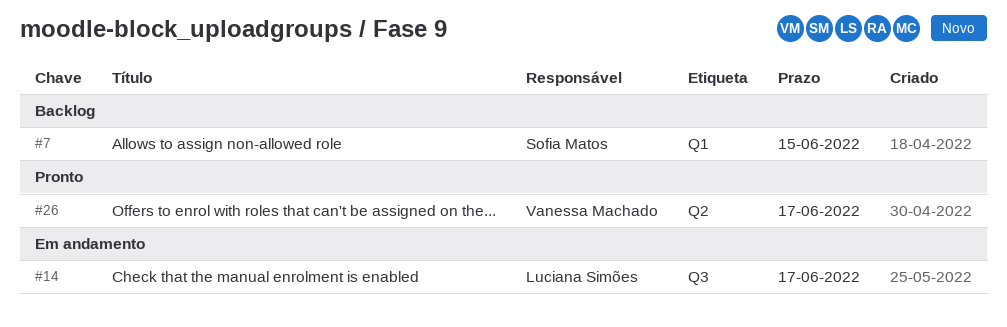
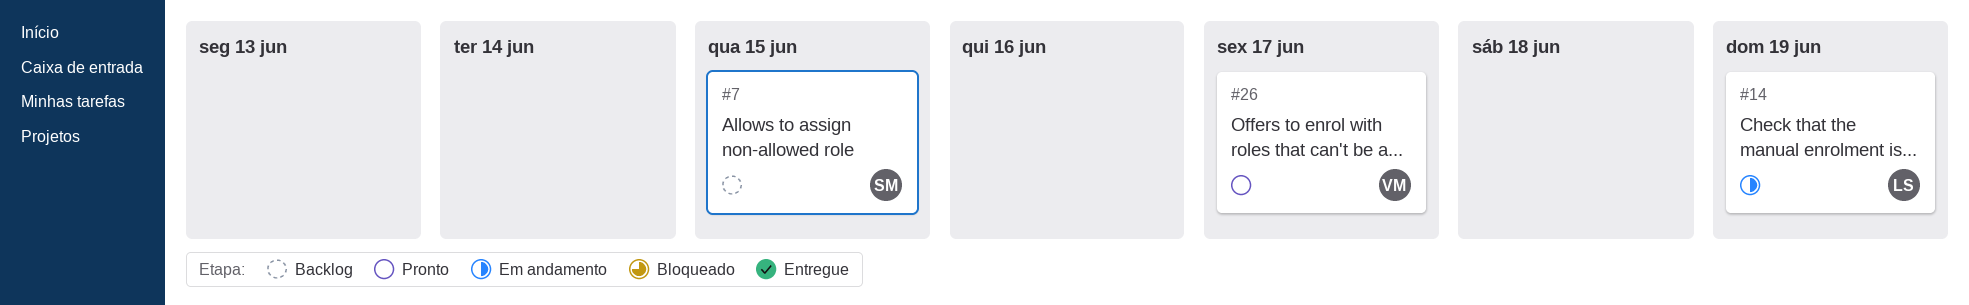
#14, due: Jun 17 -> Jun 19

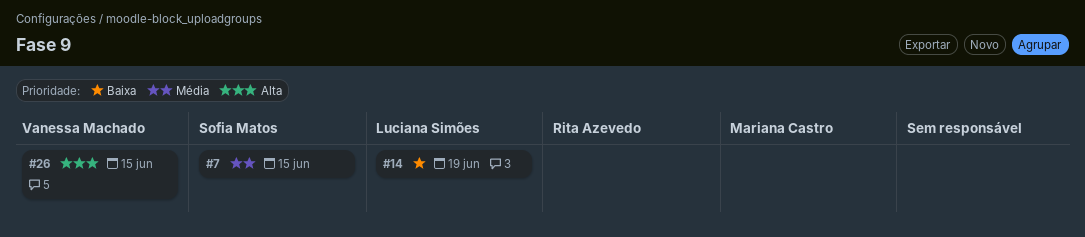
#26, due: Jun 17 -> Jun 15

